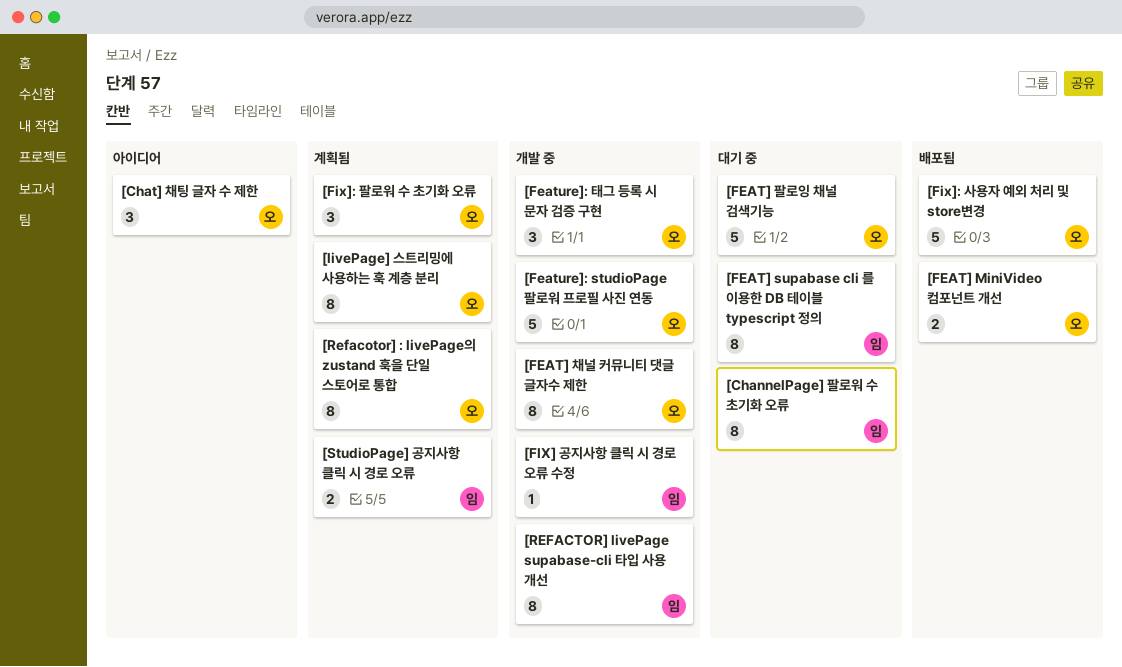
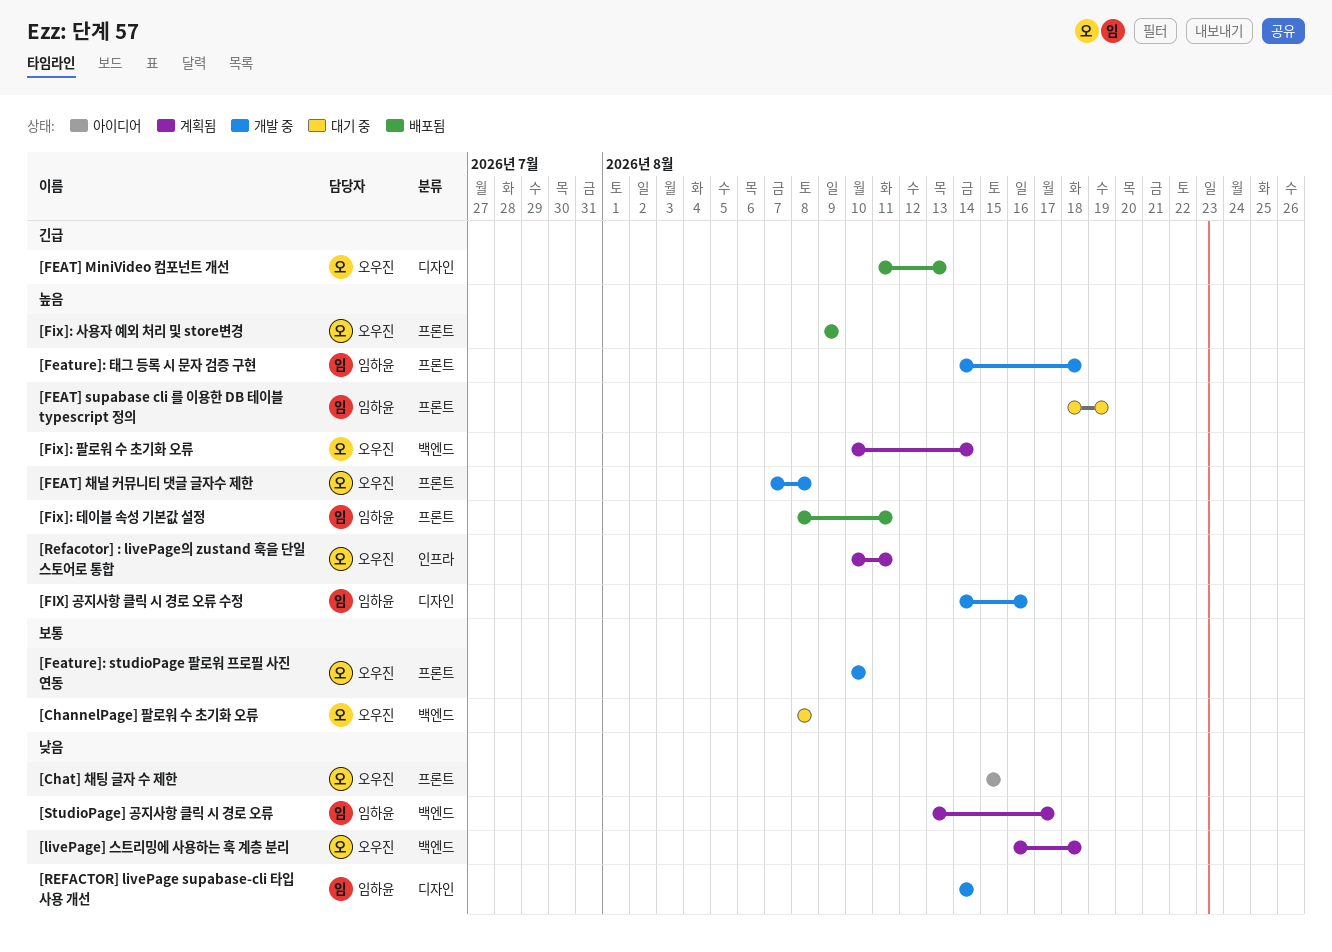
[ChannelPage] 팔로워 수 초기화 오류, owner: 임하윤 -> 오우진
[FEAT] 팔로잉 채널 검색기능: present -> none
[Feature]: 태그 등록 시 문자 검증 구현, owner: 오우진 -> 임하윤
[Fix]: 테이블 속성 기본값 설정: none -> present

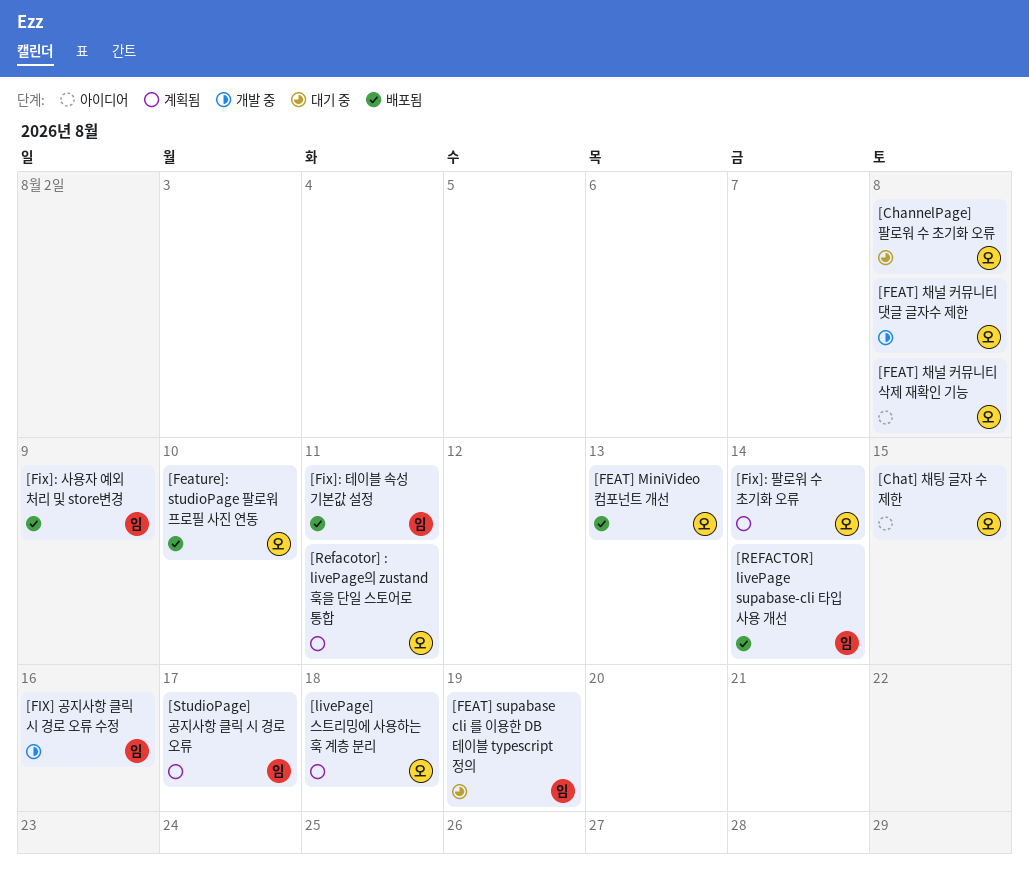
[FEAT] 채널 커뮤니티 삭제 재확인 기능: none -> present
[Feature]: studioPage 팔로워 프로필 사진 연동, status: 개발 중 -> 배포됨
[Feature]: 태그 등록 시 문자 검증 구현: present -> none
[Fix]: 사용자 예외 처리 및 store변경, owner: 오우진 -> 임하윤
[REFACTOR] livePage supabase-cli 타입 사용 개선, status: 개발 중 -> 배포됨

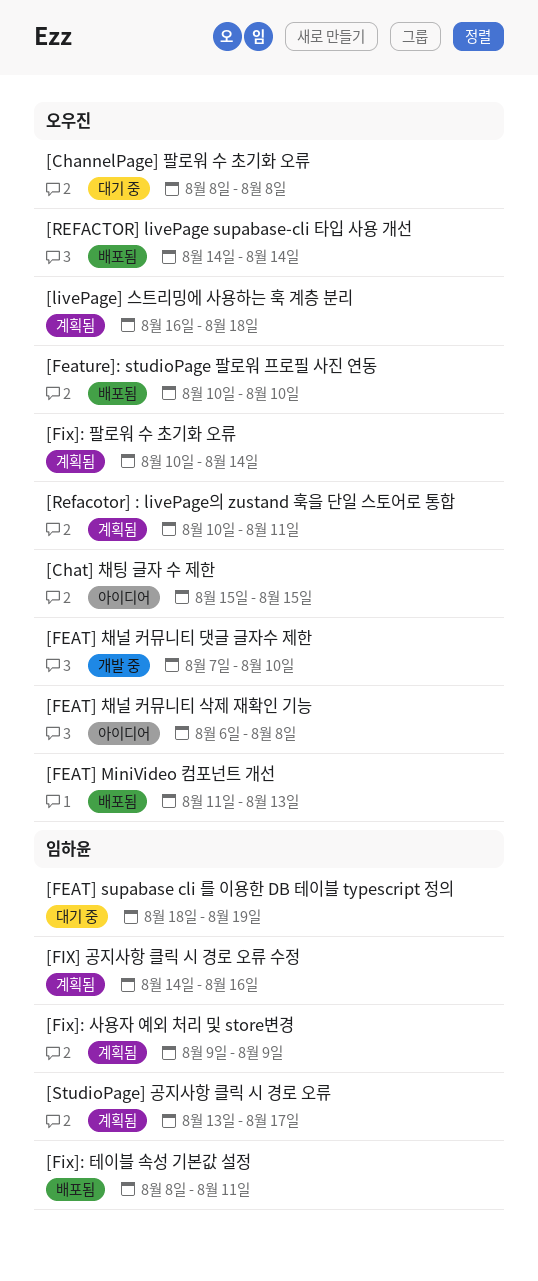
[FEAT] 채널 커뮤니티 댓글 글자수 제한, due: Aug 8 -> Aug 10
[FIX] 공지사항 클릭 시 경로 오류 수정, status: 개발 중 -> 계획됨
[Fix]: 사용자 예외 처리 및 store변경, status: 배포됨 -> 계획됨
[REFACTOR] livePage supabase-cli 타입 사용 개선, owner: 임하윤 -> 오우진

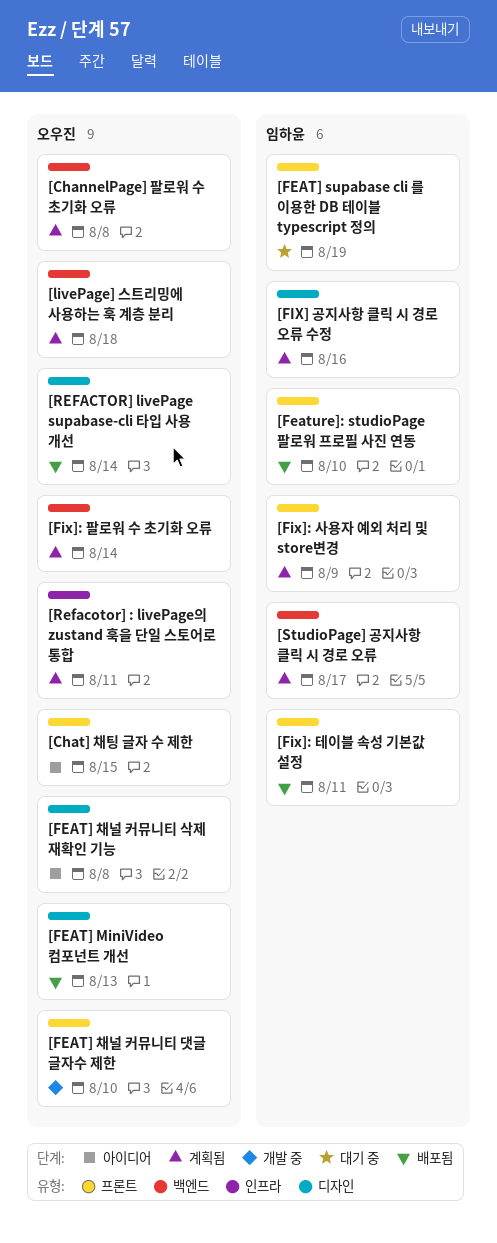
[ChannelPage] 팔로워 수 초기화 오류, status: 대기 중 -> 계획됨
[Feature]: studioPage 팔로워 프로필 사진 연동, owner: 오우진 -> 임하윤

